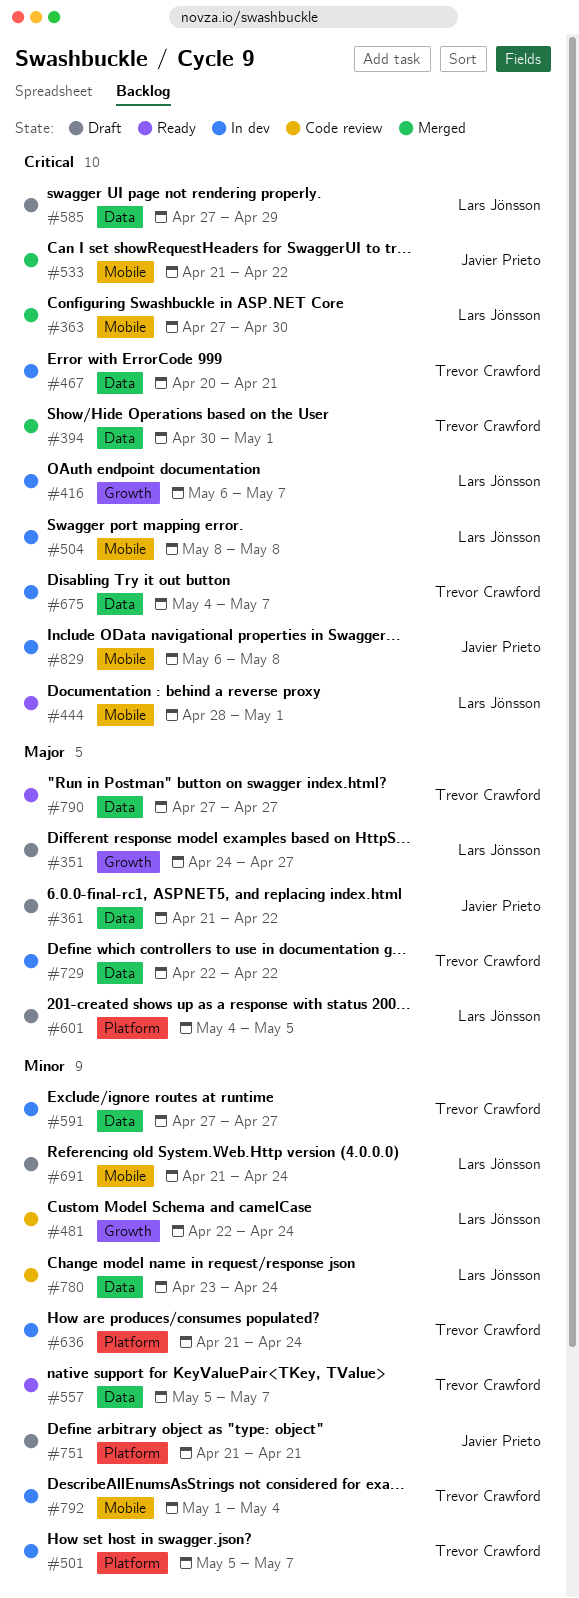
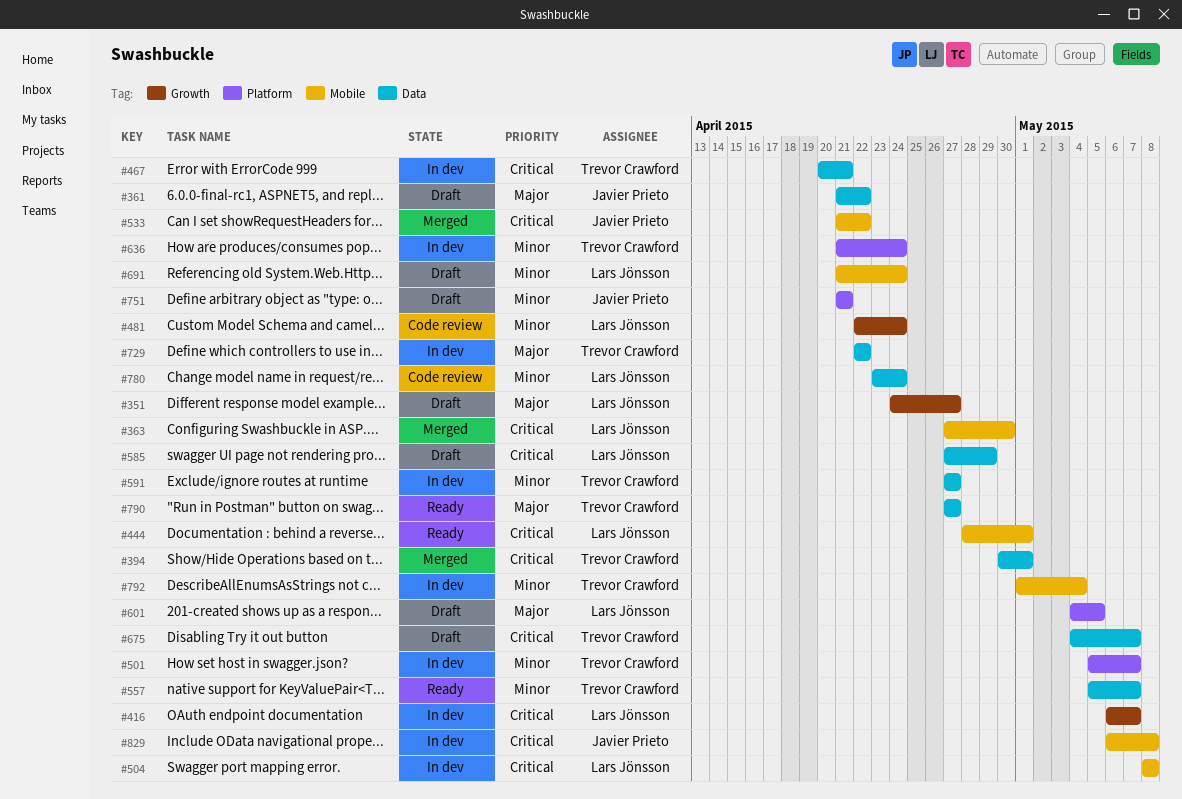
#675, status: In dev -> Draft

